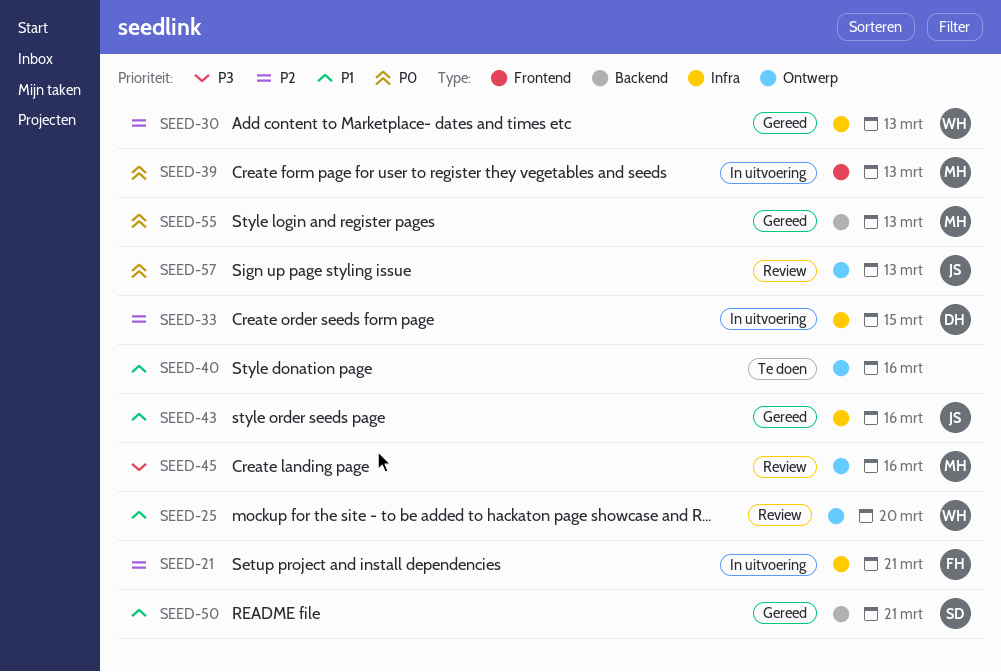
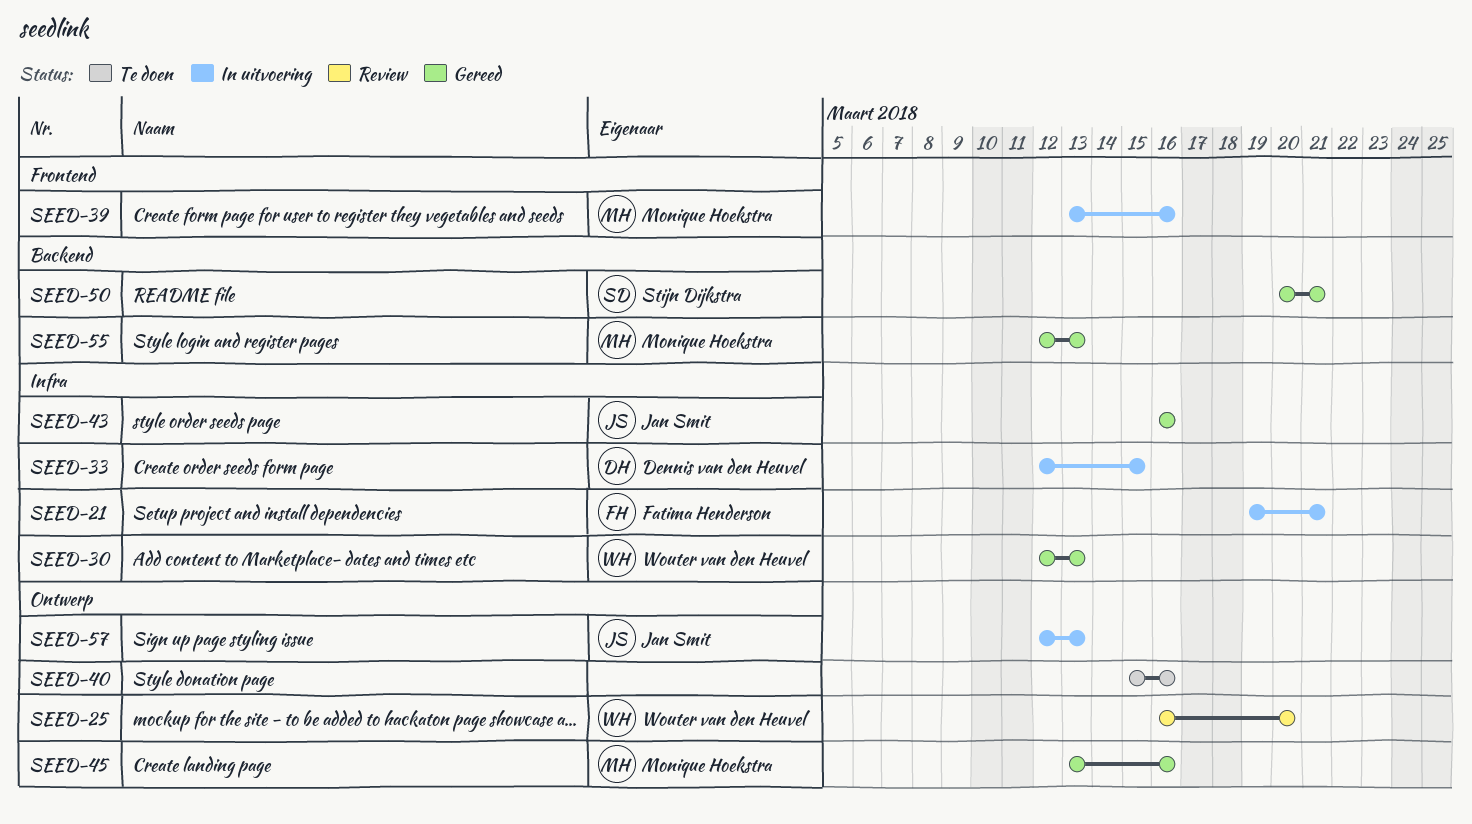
SEED-39, due: Mar 13 -> Mar 16
SEED-45, status: Review -> Gereed
SEED-57, status: Review -> In uitvoering

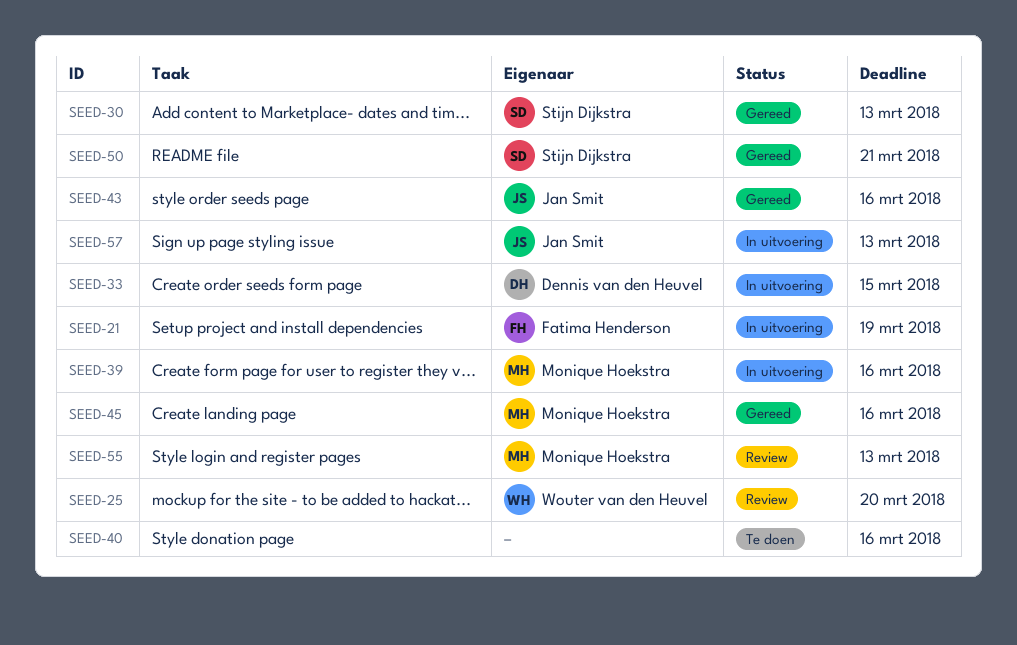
SEED-21, due: Mar 21 -> Mar 19
SEED-30, owner: Wouter van den Heuvel -> Stijn Dijkstra
SEED-55, status: Gereed -> Review

